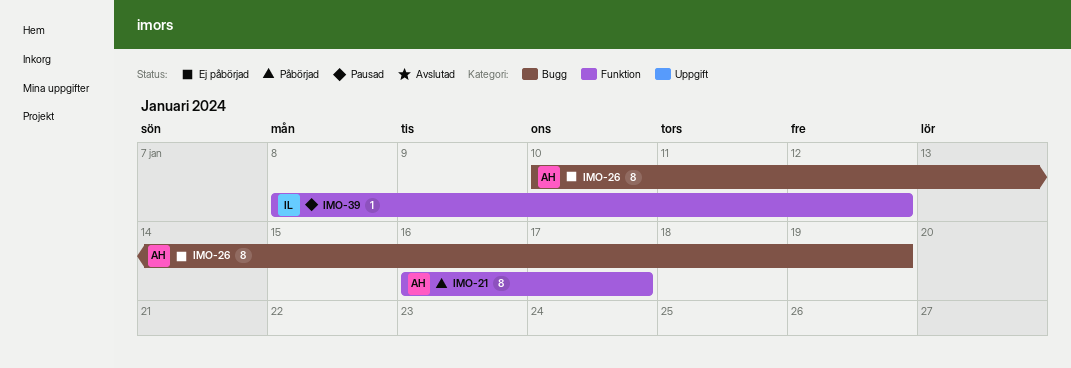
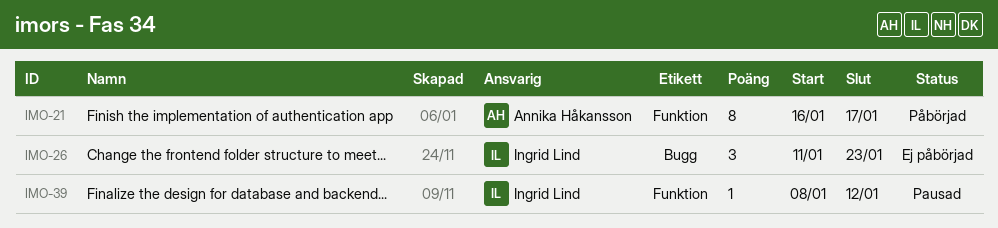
IMO-26, owner: Annika Håkansson -> Ingrid Lind
IMO-26, estimate: 8 -> 3
IMO-26, start: Jan 10 -> Jan 11
IMO-26, due: Jan 19 -> Jan 23

